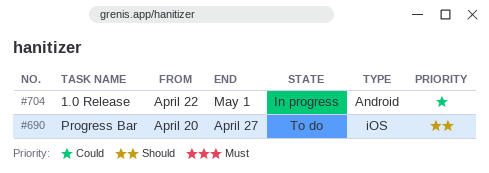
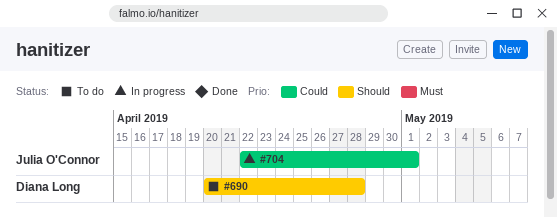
#690, due: Apr 27 -> Apr 28

